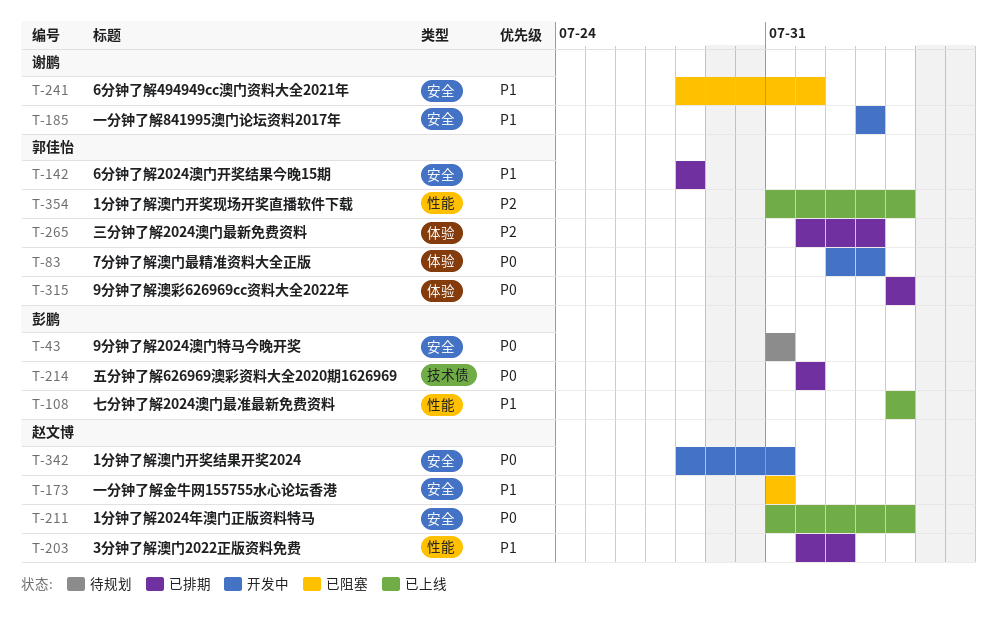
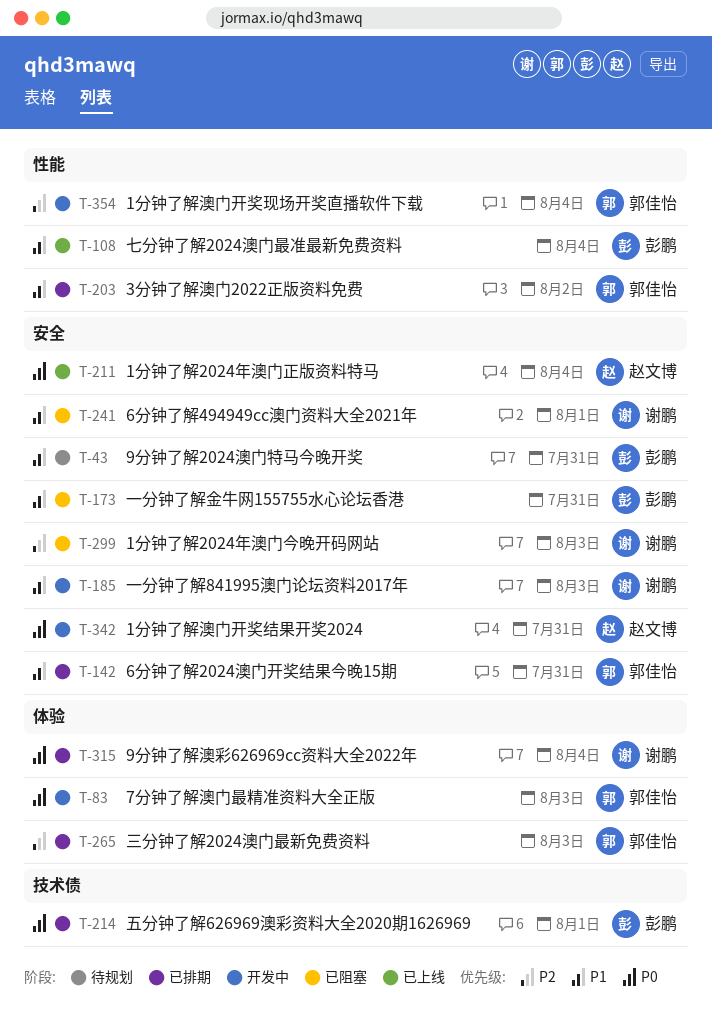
T-43, priority: P0 -> P1
T-142, due: Jul 28 -> Jul 31
T-173, owner: 赵文博 -> 彭鹏
T-203, owner: 赵文博 -> 郭佳怡
T-299: none -> present
T-315, owner: 郭佳怡 -> 谢鹏
T-354, status: 已上线 -> 开发中

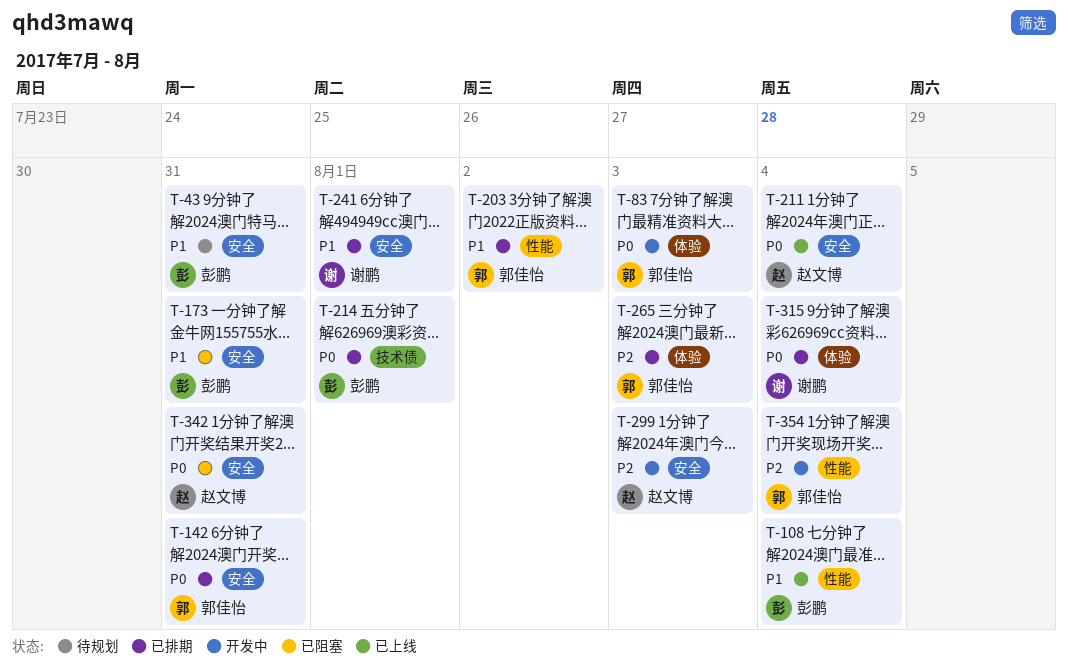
T-142, priority: P1 -> P0
T-185: present -> none
T-241, status: 已阻塞 -> 已排期
T-299, status: 已阻塞 -> 开发中
T-299, owner: 谢鹏 -> 赵文博
T-342, status: 开发中 -> 已阻塞

